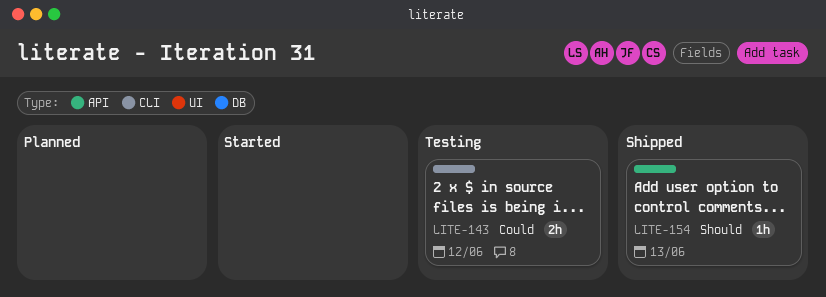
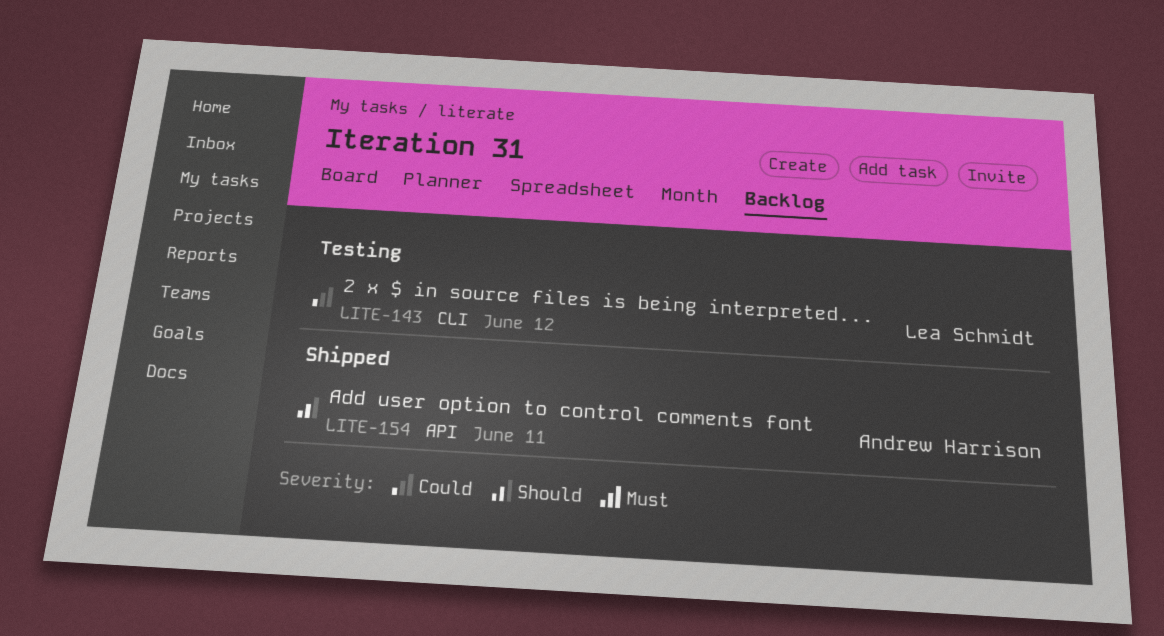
LITE-154, due: Jun 13 -> Jun 11

